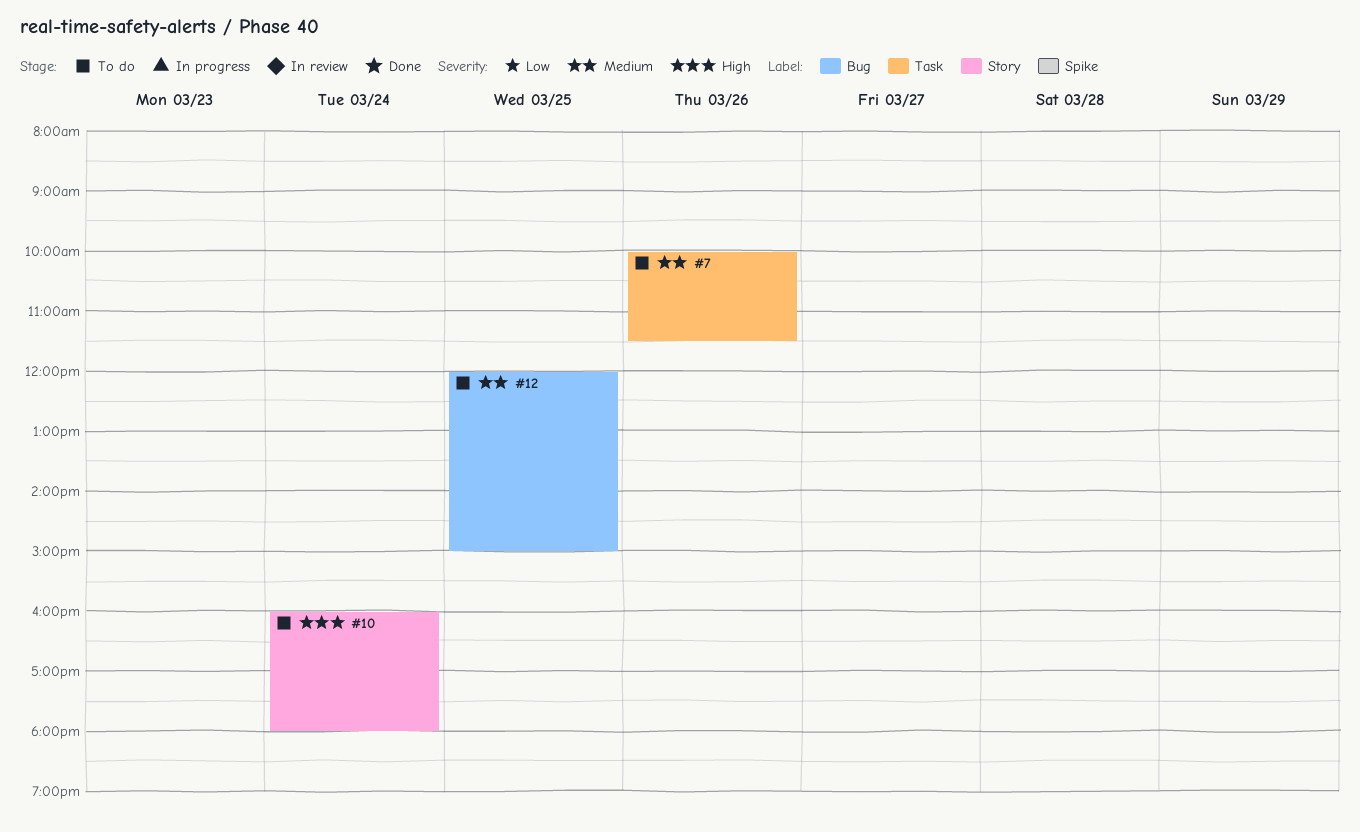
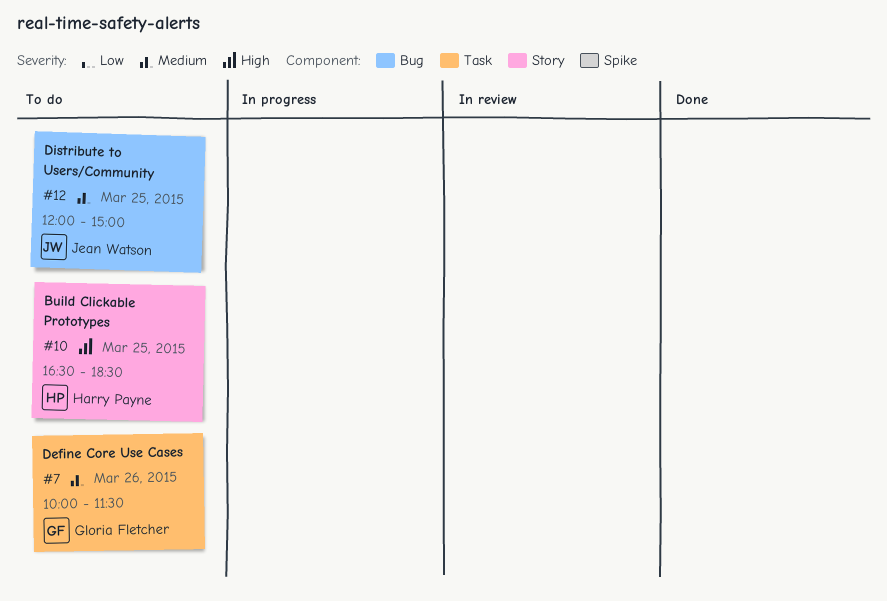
#10, day: Mar 24 -> Mar 25
#10, begins: 16:00 -> 16:30
#10, ends: 18:00 -> 18:30

